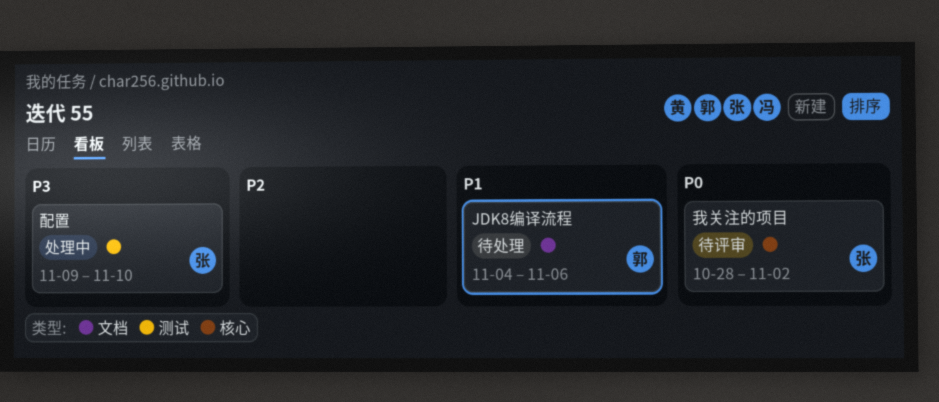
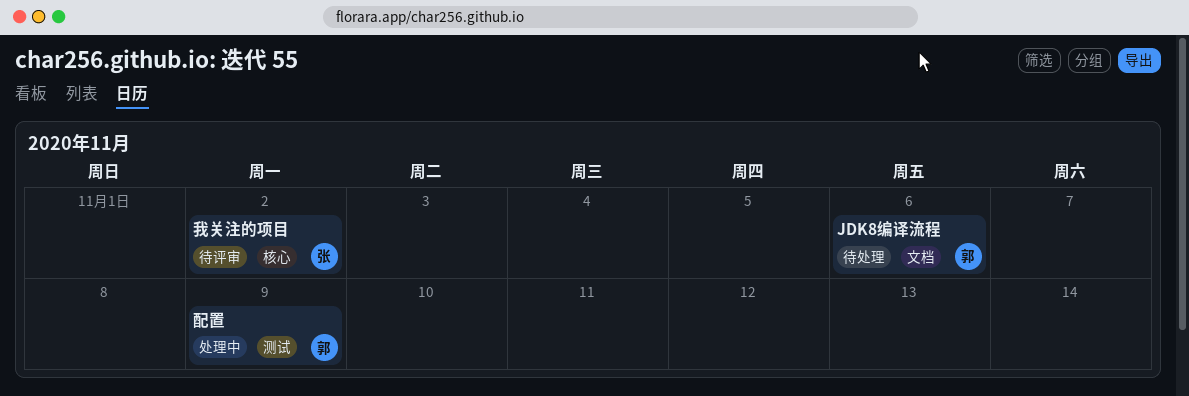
配置, owner: 张 -> 郭
配置, due: Nov 10 -> Nov 9

